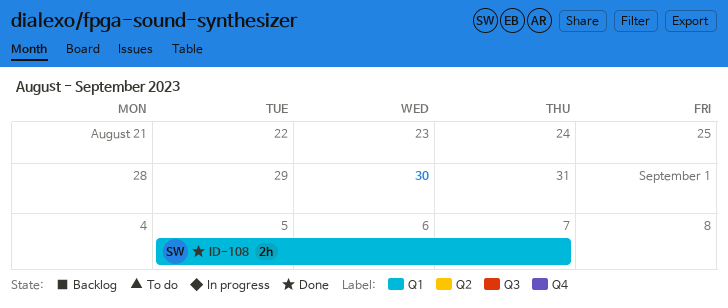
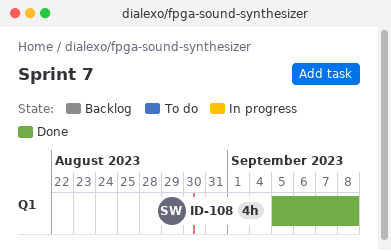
ID-108, estimate: 2h -> 4h
ID-108, due: Sep 7 -> Sep 8

